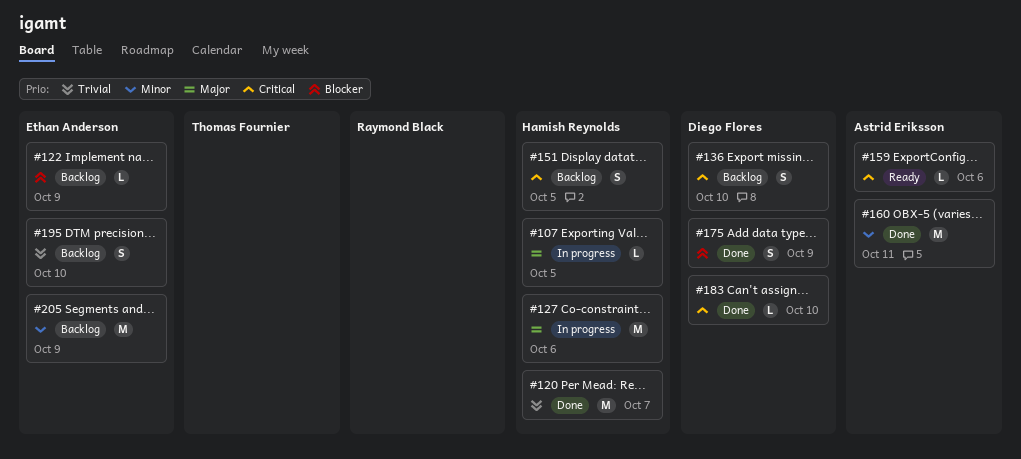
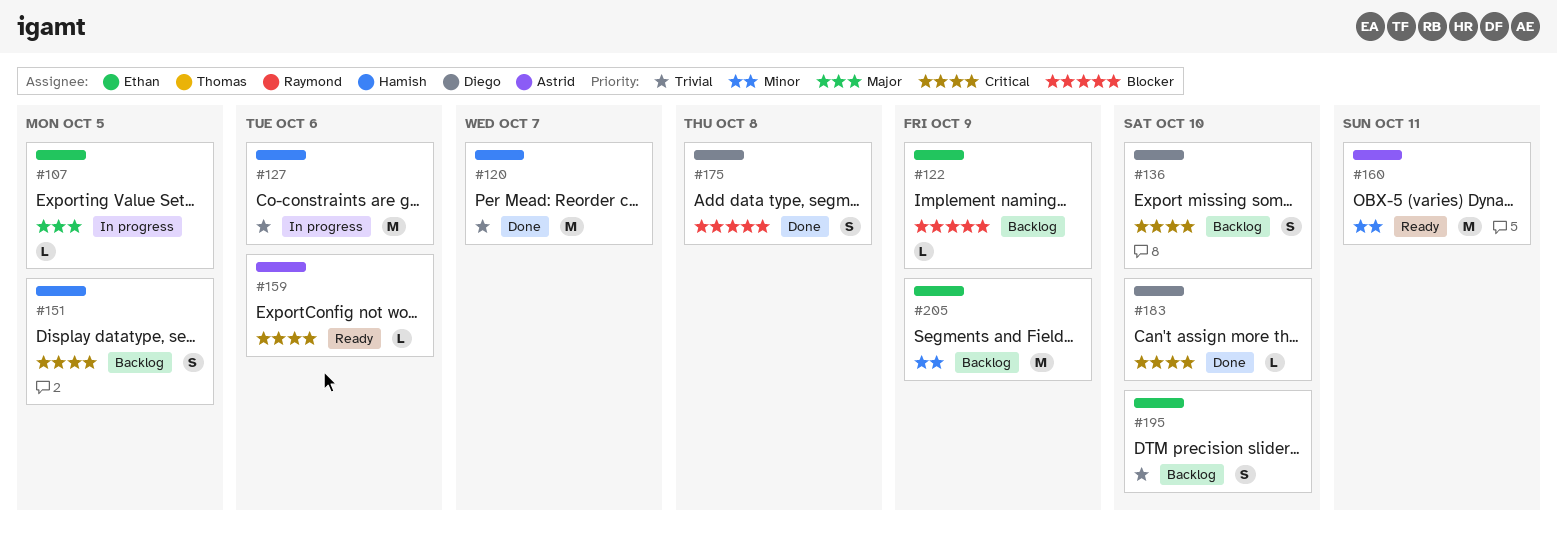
#107, owner: Hamish Reynolds -> Ethan Anderson
#127, priority: Major -> Trivial
#160, status: Done -> Ready
#175, due: Oct 9 -> Oct 8

